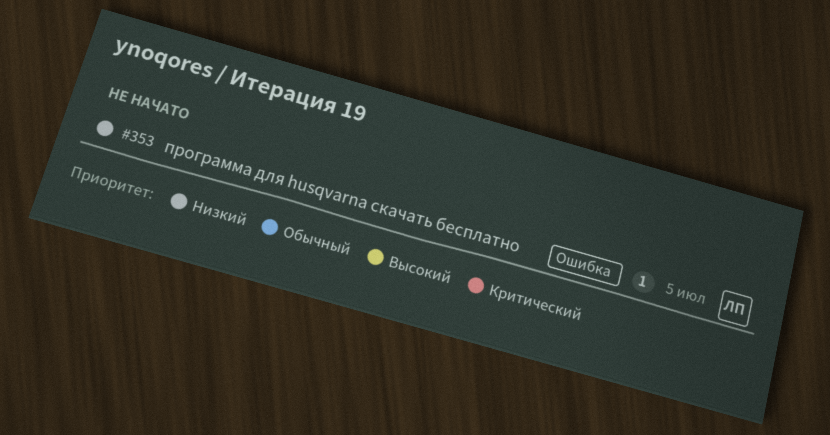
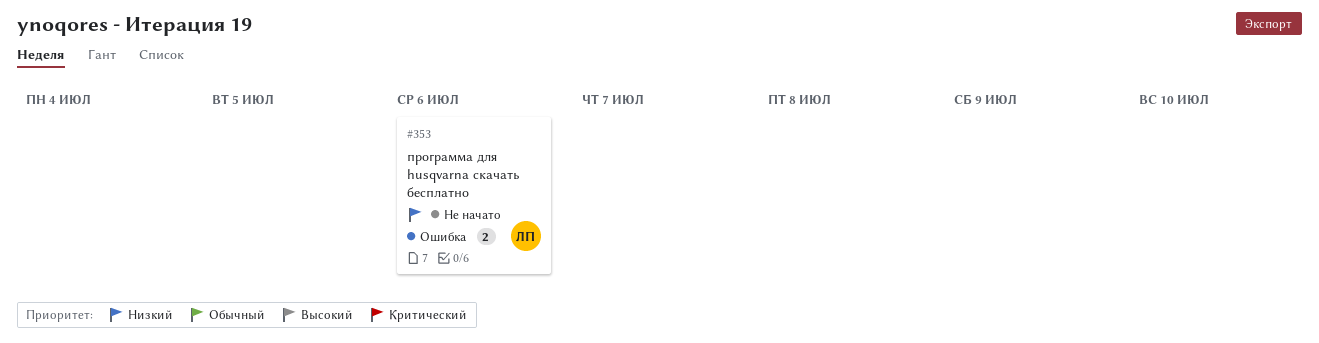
#353, estimate: 1 -> 2
#353, due: Jul 5 -> Jul 6

